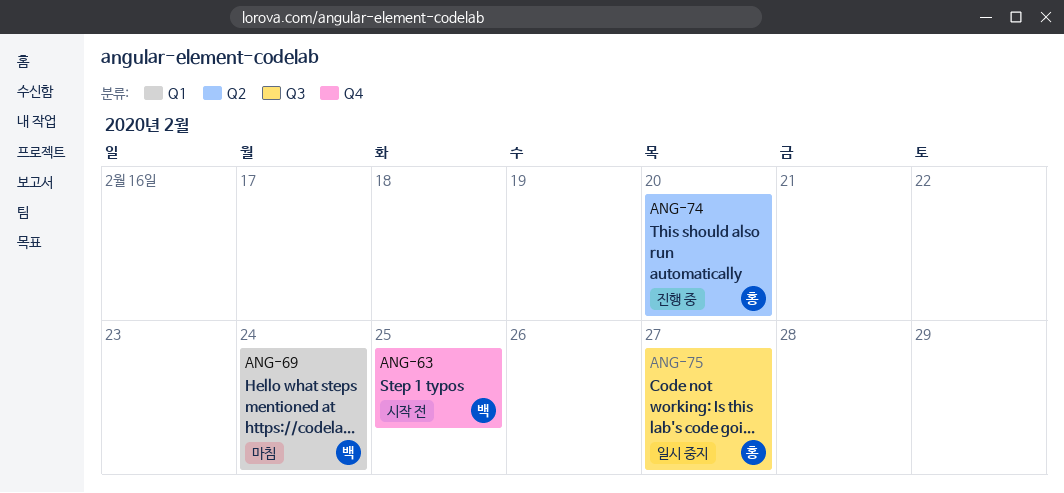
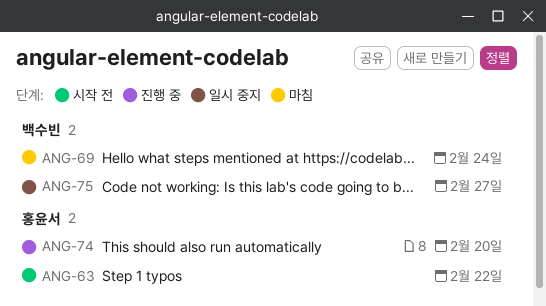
ANG-63, owner: 백수빈 -> 홍윤서
ANG-63, due: Feb 25 -> Feb 22
ANG-75, owner: 홍윤서 -> 백수빈

